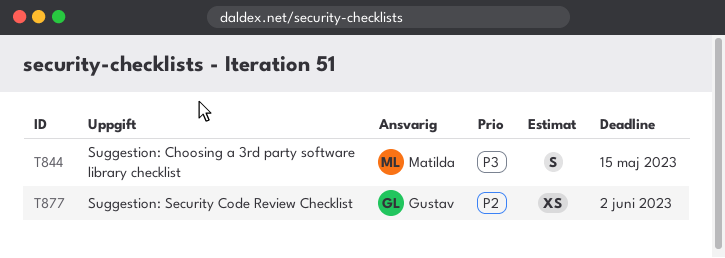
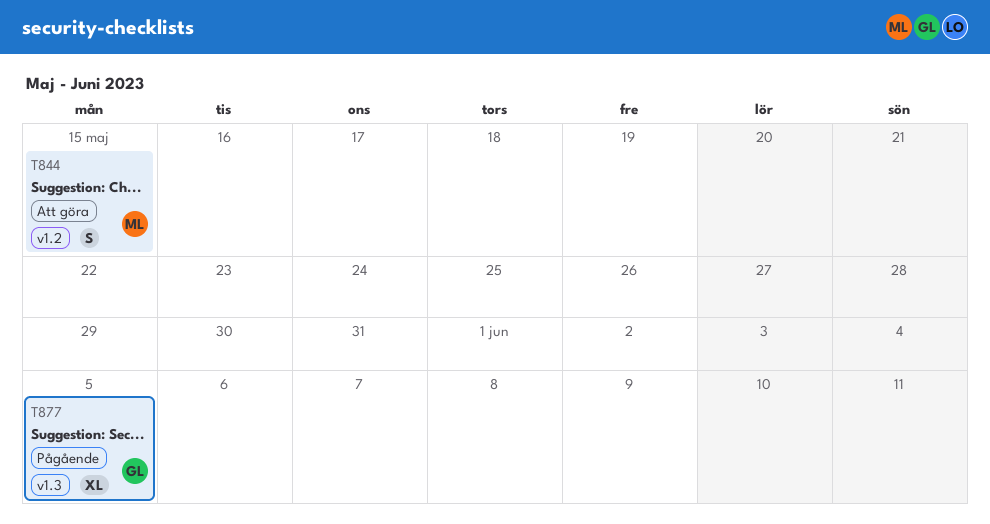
T877, estimate: XS -> XL
T877, due: Jun 2 -> Jun 5

